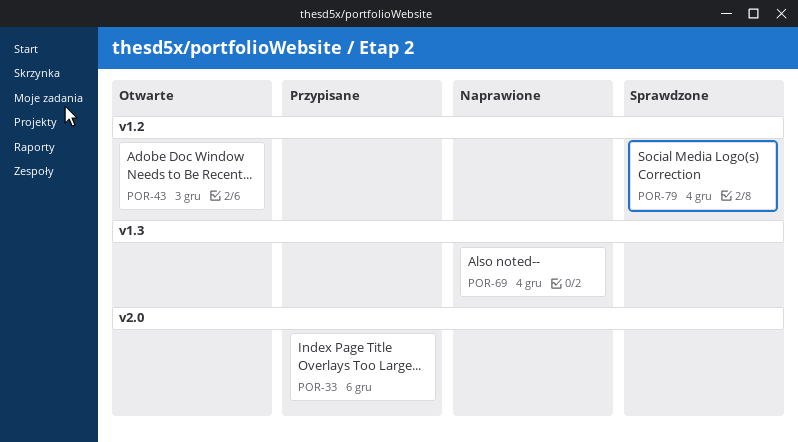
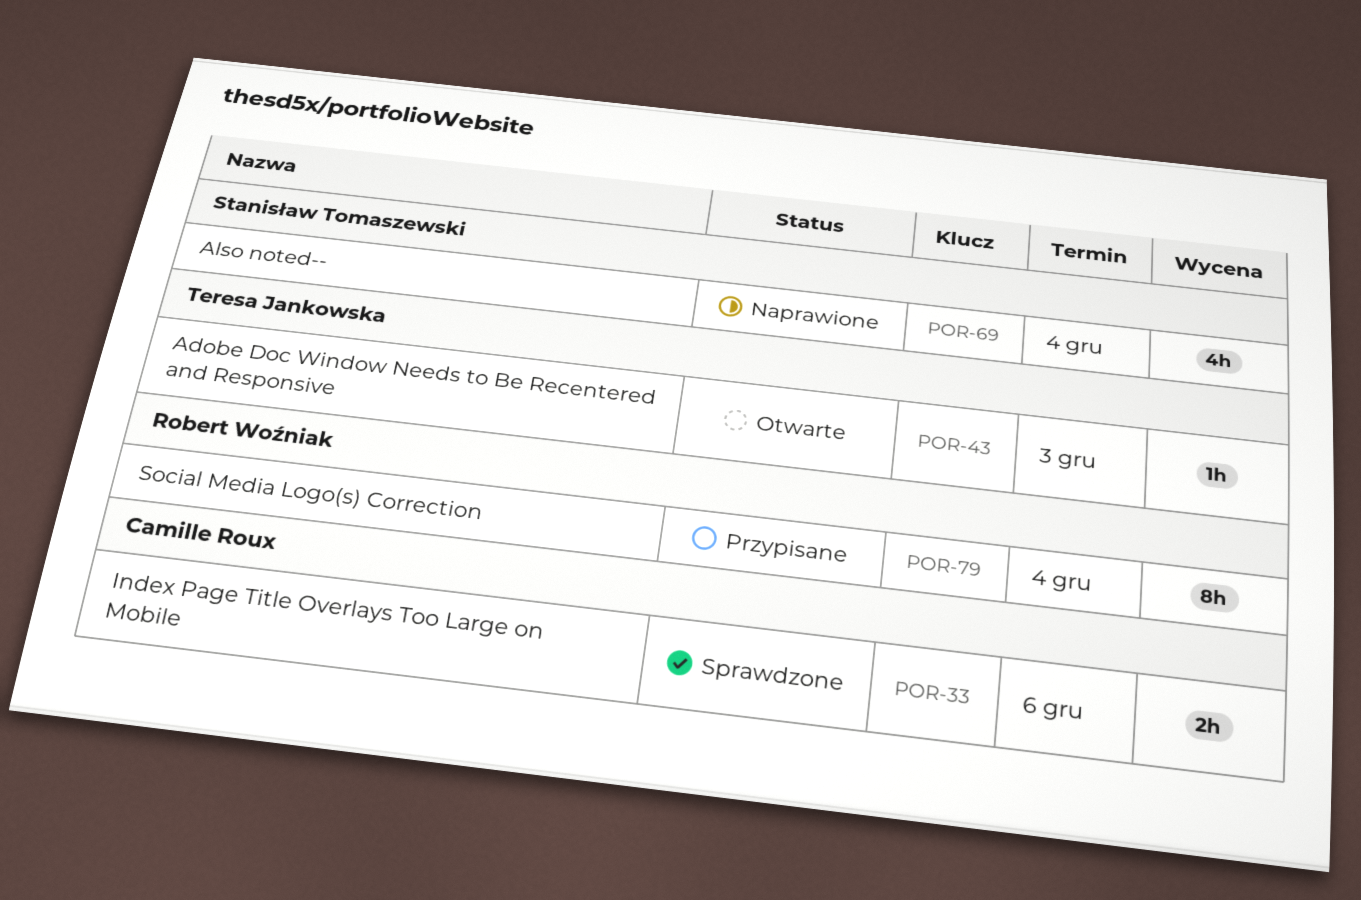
POR-33, status: Przypisane -> Sprawdzone
POR-79, status: Sprawdzone -> Przypisane

